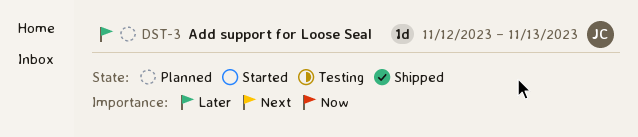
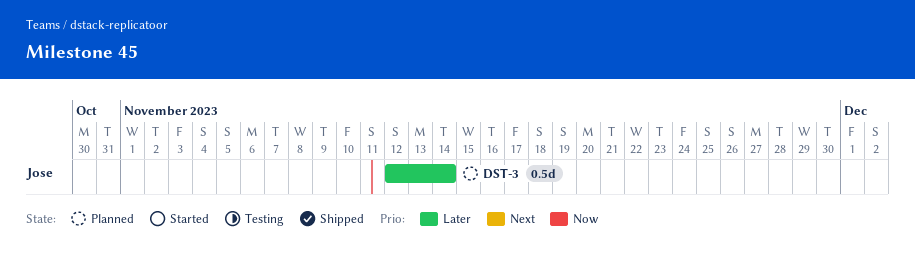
DST-3, estimate: 1d -> 0.5d
DST-3, due: Nov 13 -> Nov 14

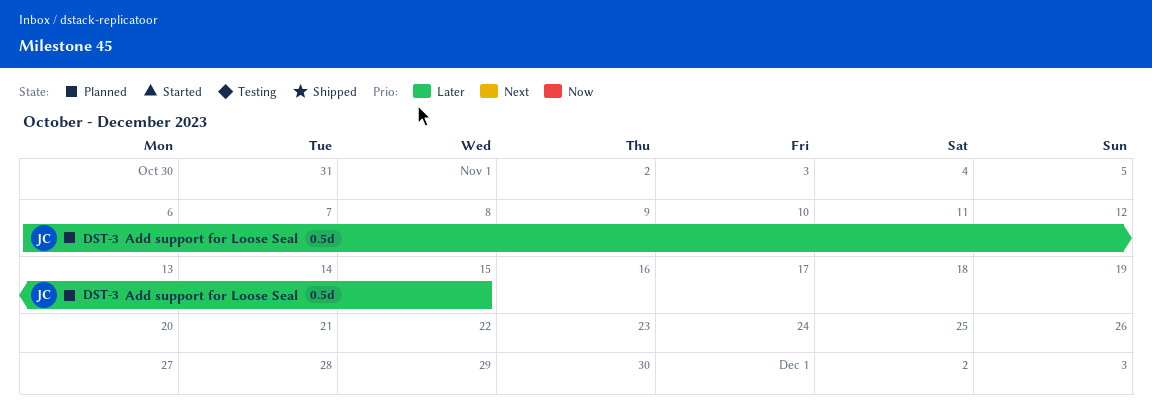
DST-3, start: Nov 12 -> Nov 6
DST-3, due: Nov 14 -> Nov 15

